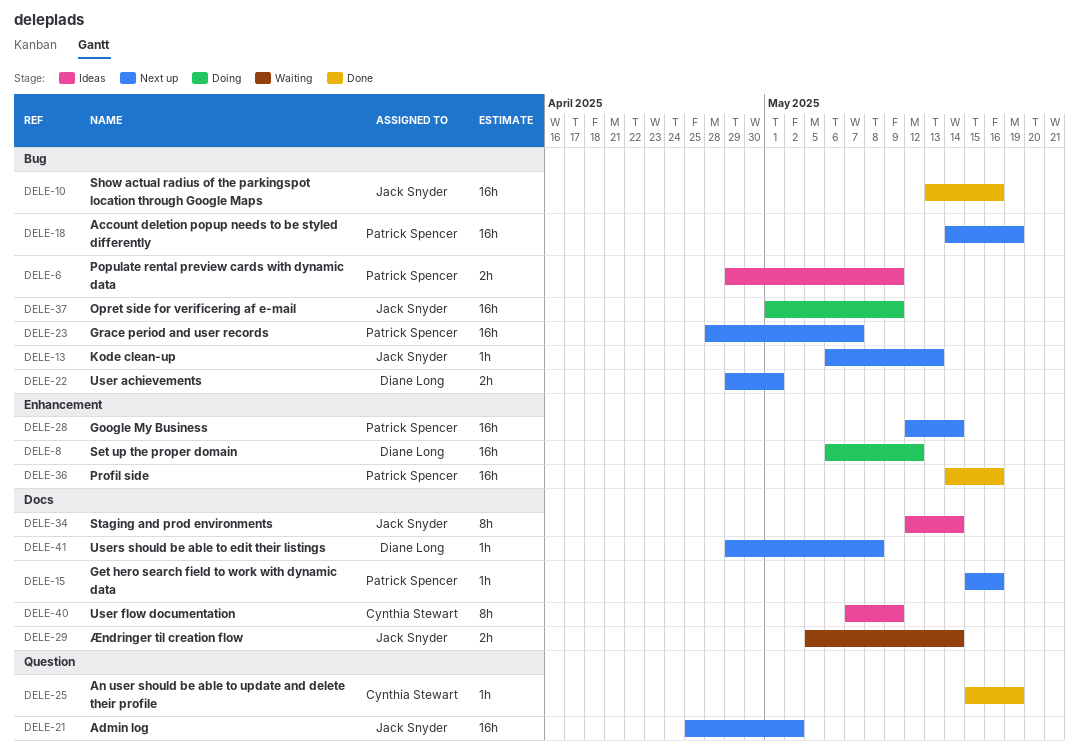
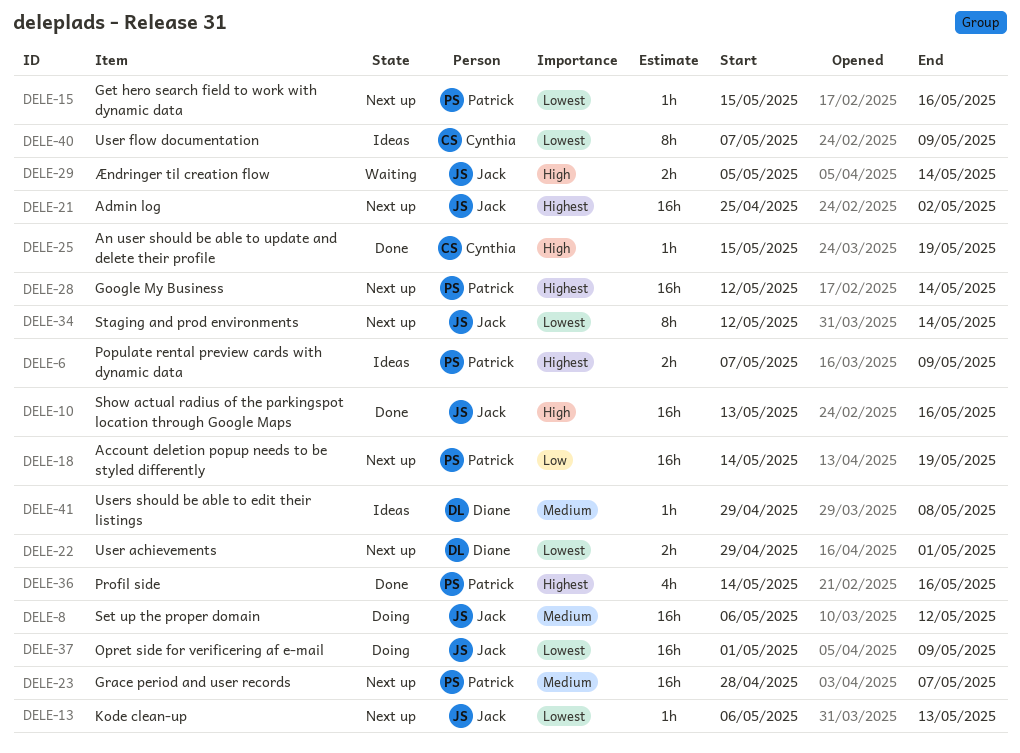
DELE-6, start: Apr 29 -> May 7
DELE-8, owner: Diane Long -> Jack Snyder
DELE-34, status: Ideas -> Next up
DELE-36, estimate: 16h -> 4h
DELE-41, status: Next up -> Ideas

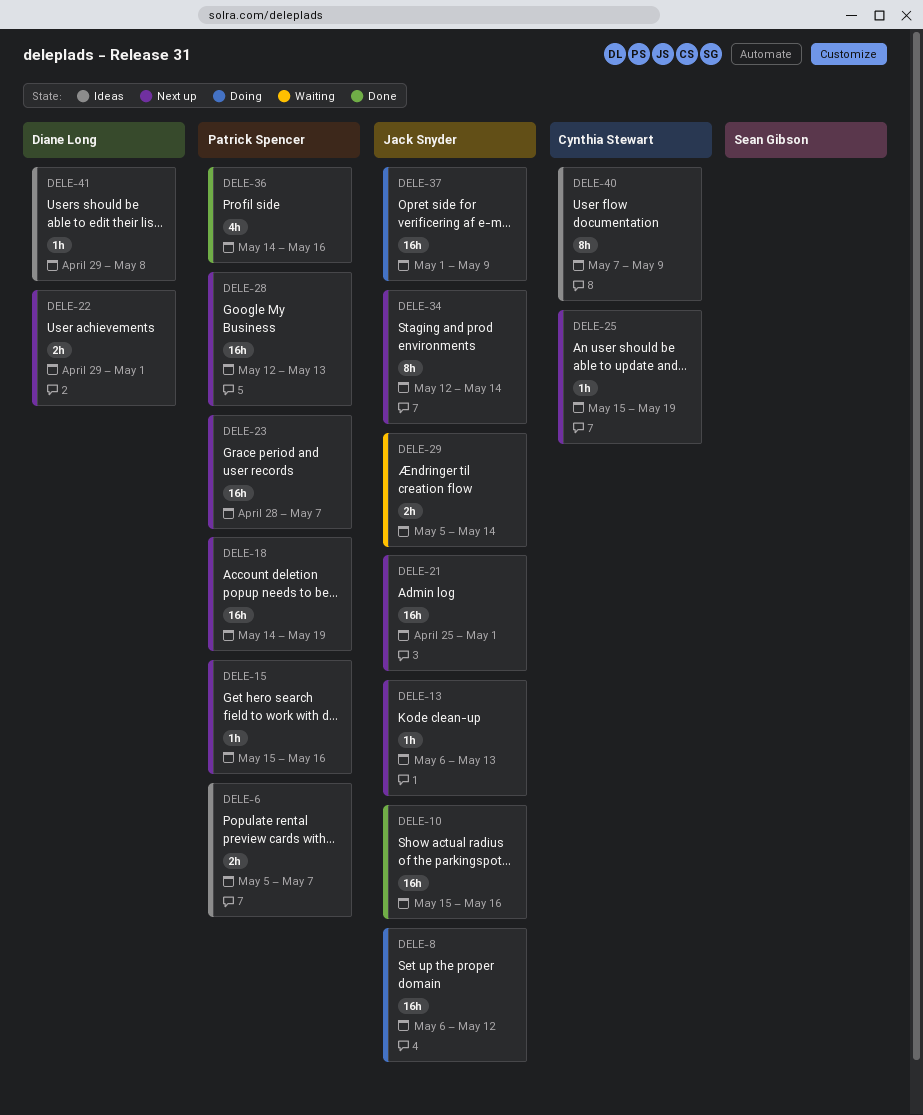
DELE-6, start: May 7 -> May 5
DELE-6, due: May 9 -> May 7
DELE-10, start: May 13 -> May 15
DELE-21, due: May 2 -> May 1
DELE-25, status: Done -> Next up
DELE-28, due: May 14 -> May 13

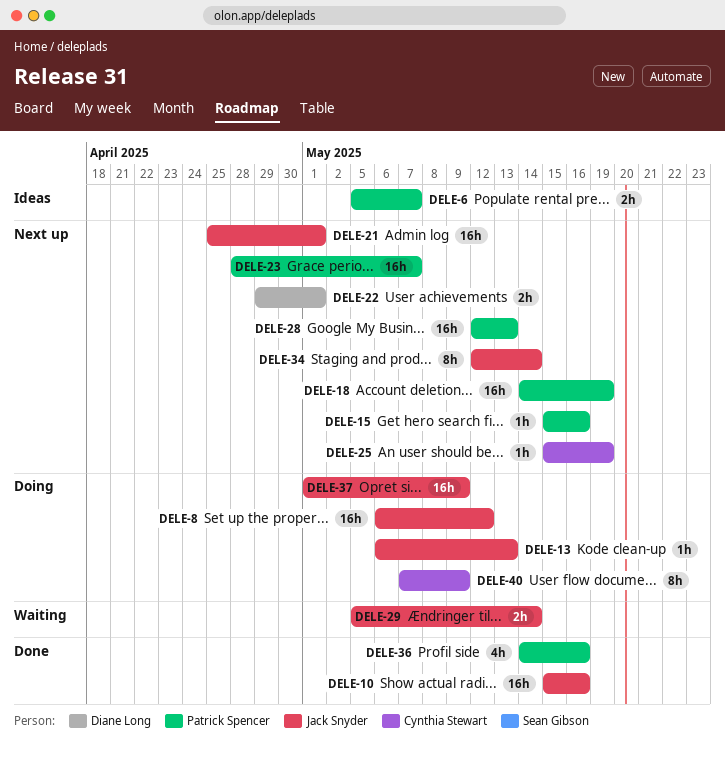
DELE-13, status: Next up -> Doing
DELE-40, status: Ideas -> Doing
DELE-41: present -> none

